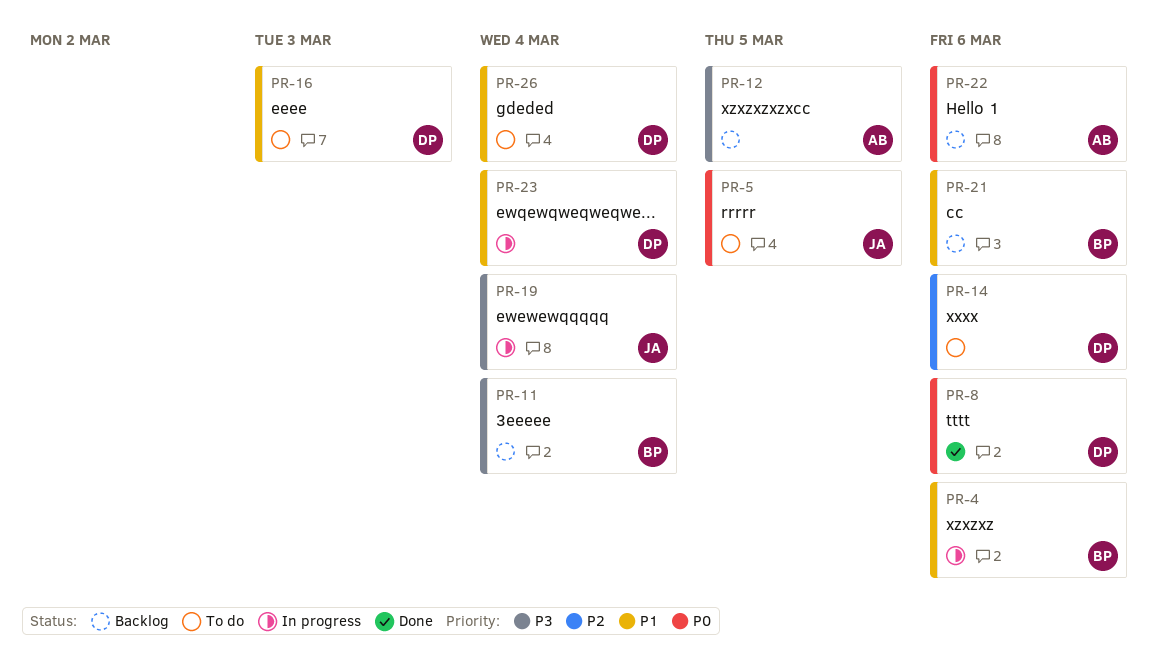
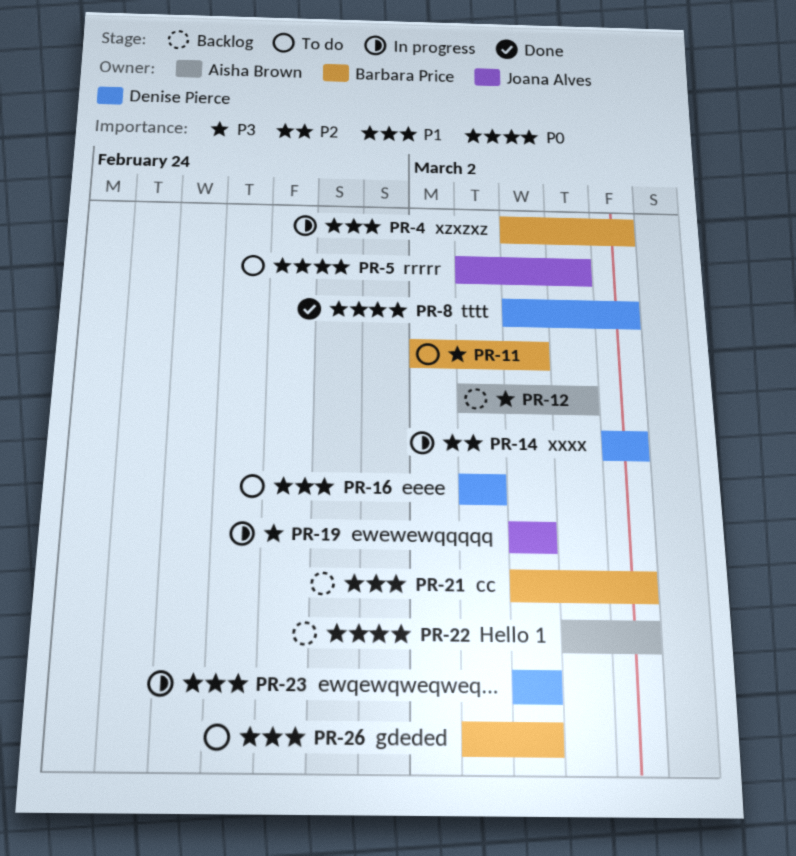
PR-11, status: Backlog -> To do
PR-14, status: To do -> In progress
PR-26, owner: Denise Pierce -> Barbara Price

